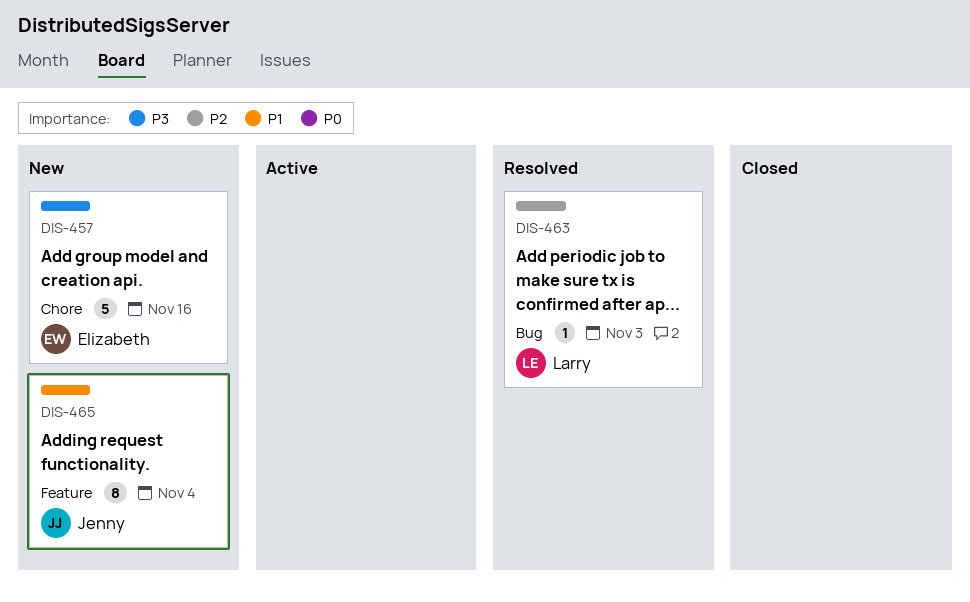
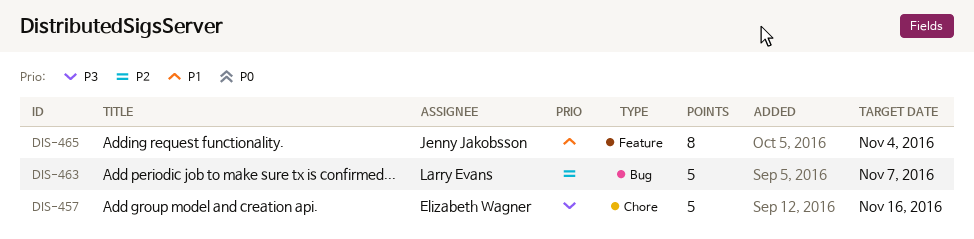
DIS-463, estimate: 1 -> 5
DIS-463, due: Nov 3 -> Nov 7

